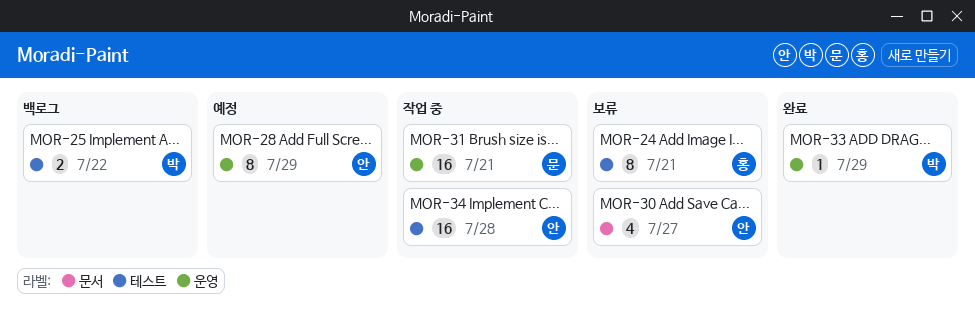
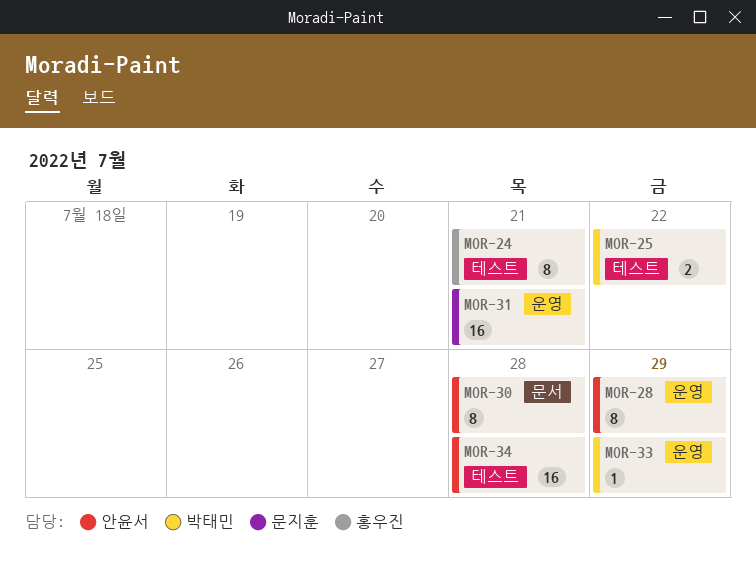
MOR-30, estimate: 4 -> 8
MOR-30, due: Jul 27 -> Jul 28

